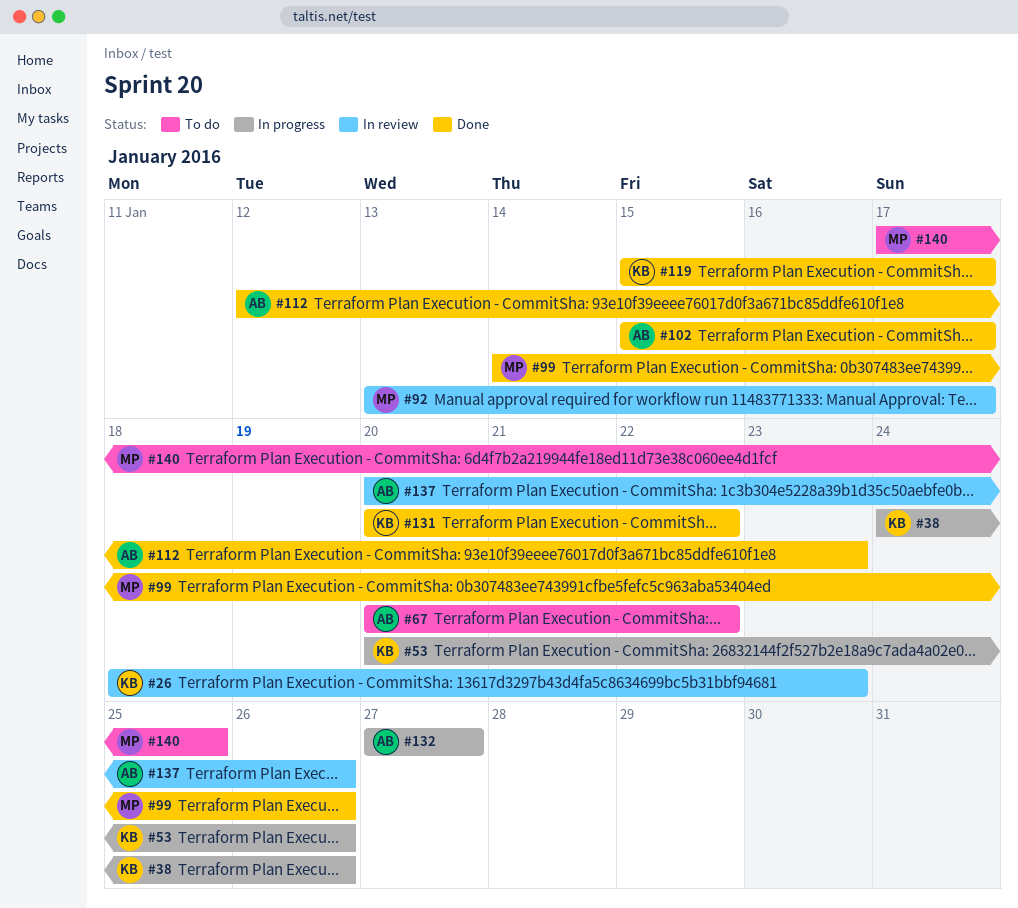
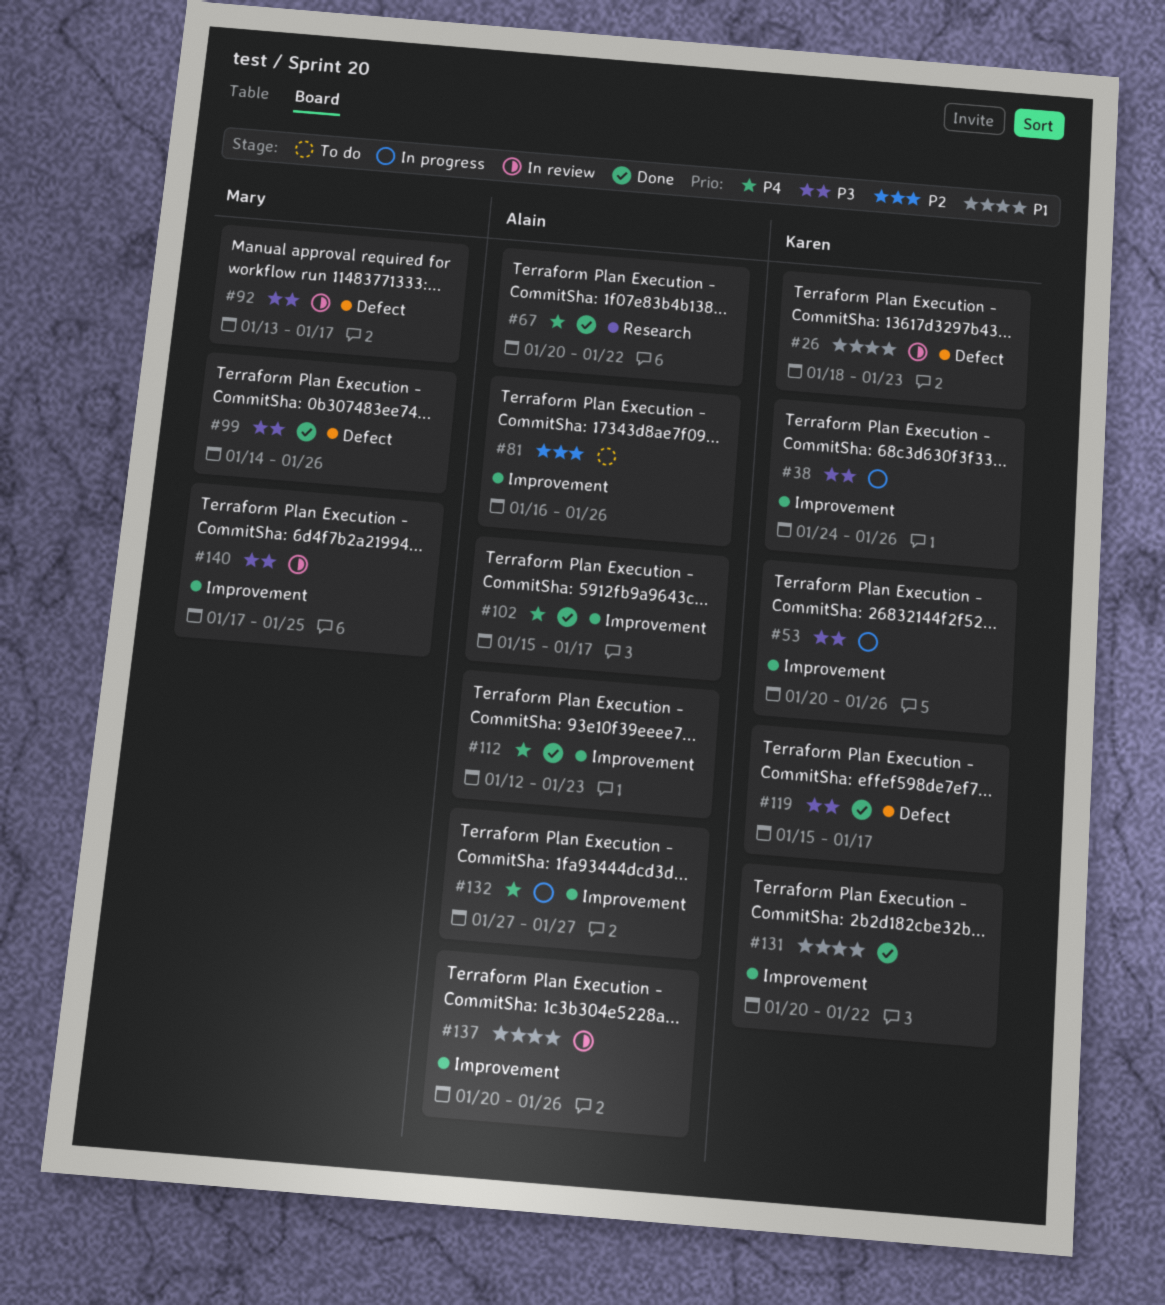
#67, status: To do -> Done
#81: none -> present
#140, status: To do -> In review

